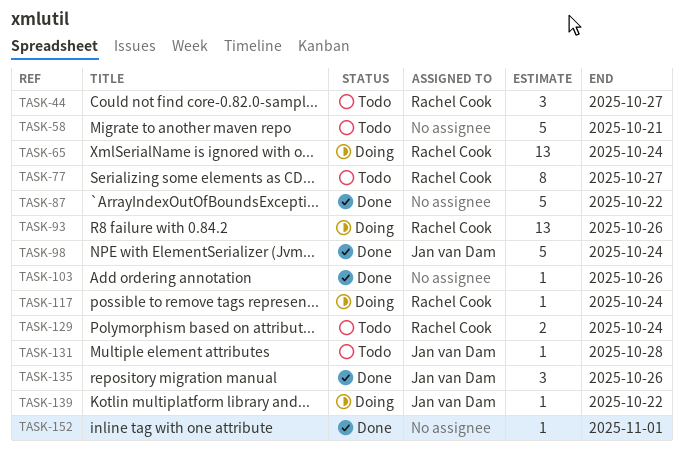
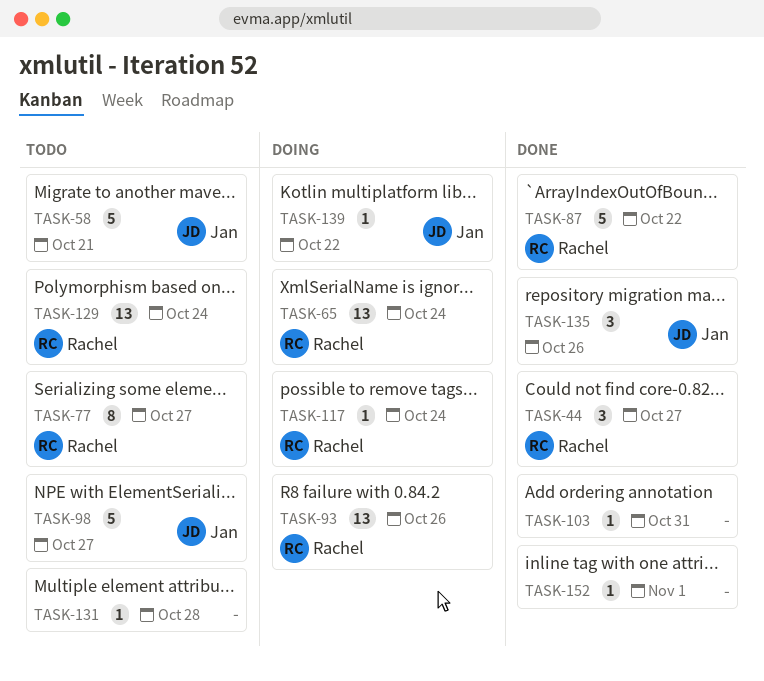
TASK-44, status: Todo -> Done
TASK-58, owner: none -> Jan van Dam
TASK-87, owner: none -> Rachel Cook
TASK-98, status: Done -> Todo
TASK-98, due: Oct 24 -> Oct 27
TASK-103, due: Oct 26 -> Oct 31
TASK-129, estimate: 2 -> 13
TASK-131, owner: Jan van Dam -> none

